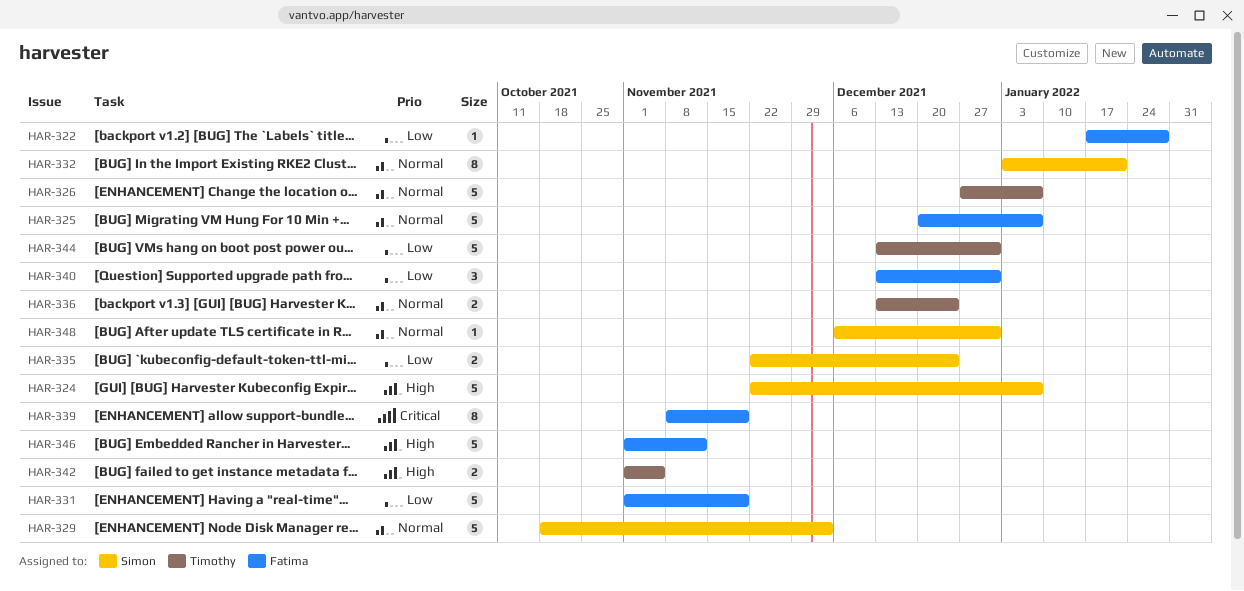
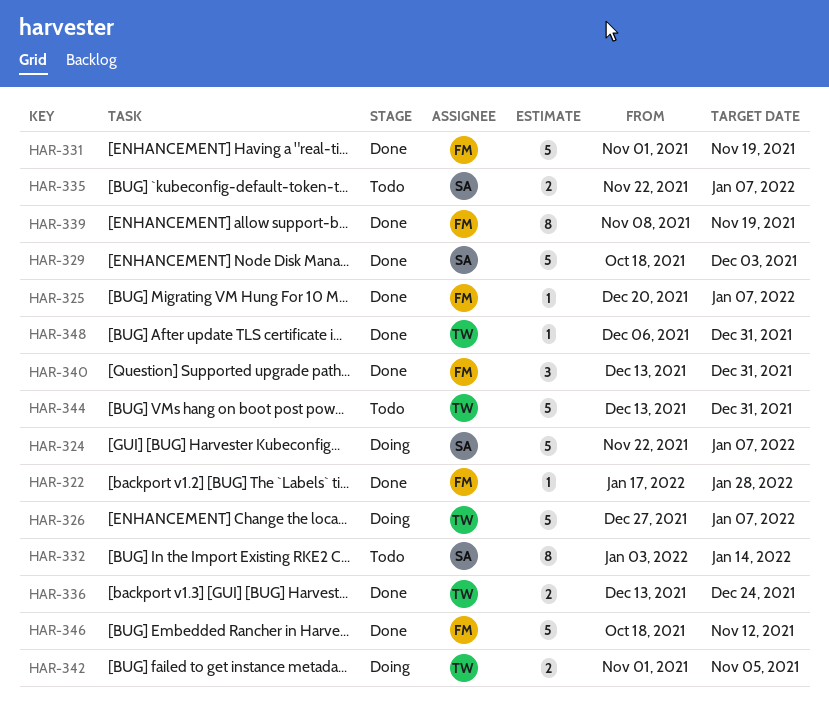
HAR-325, estimate: 5 -> 1
HAR-332, due: Jan 21 -> Jan 14
HAR-335, due: Dec 24 -> Jan 7
HAR-346, start: Nov 1 -> Oct 18
HAR-348, owner: Simon -> Timothy

